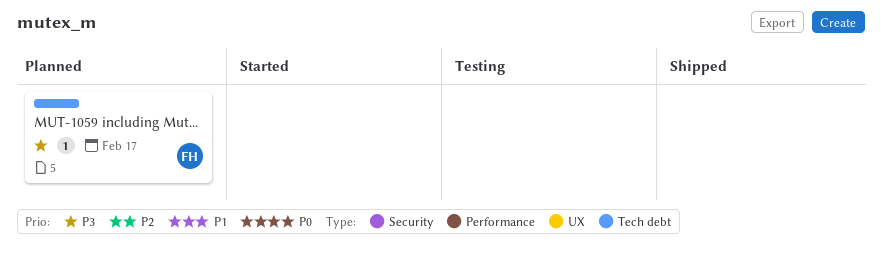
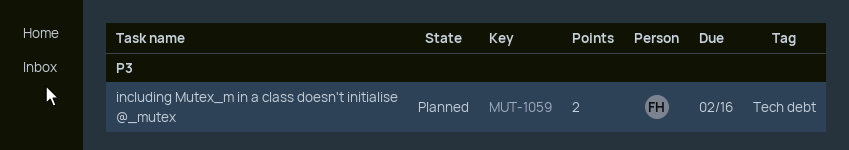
MUT-1059, estimate: 1 -> 2
MUT-1059, due: Feb 17 -> Feb 16

